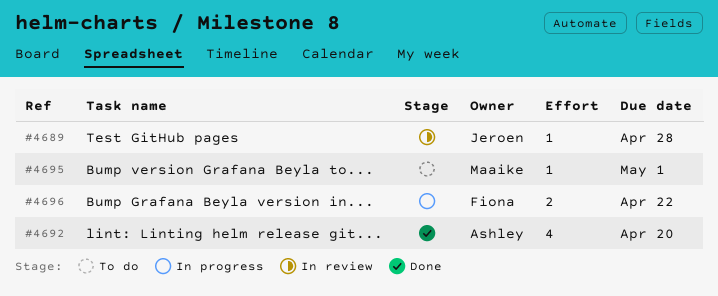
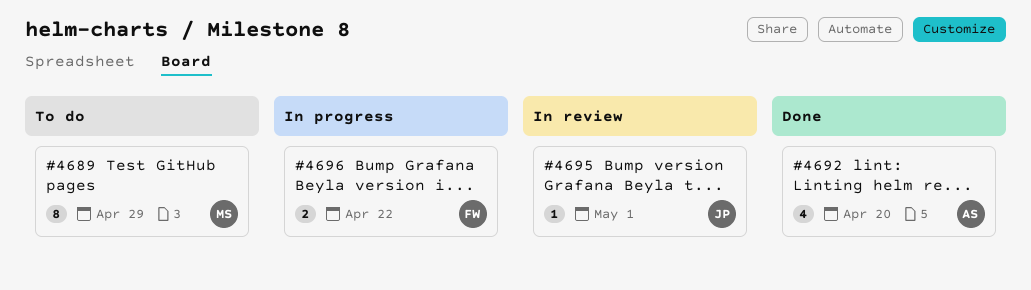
#4689, status: In review -> To do
#4689, owner: Jeroen -> Maaike
#4689, estimate: 1 -> 8
#4689, due: Apr 28 -> Apr 29
#4695, status: To do -> In review
#4695, owner: Maaike -> Jeroen

